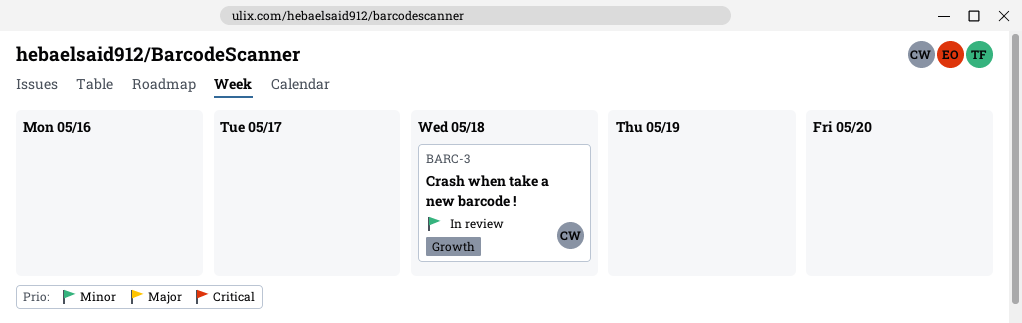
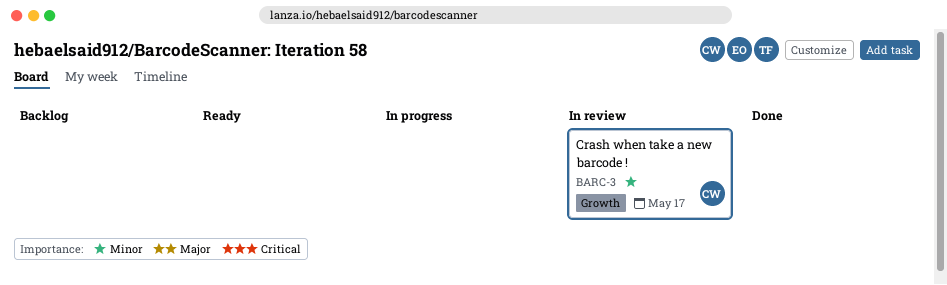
BARC-3, due: May 18 -> May 17

